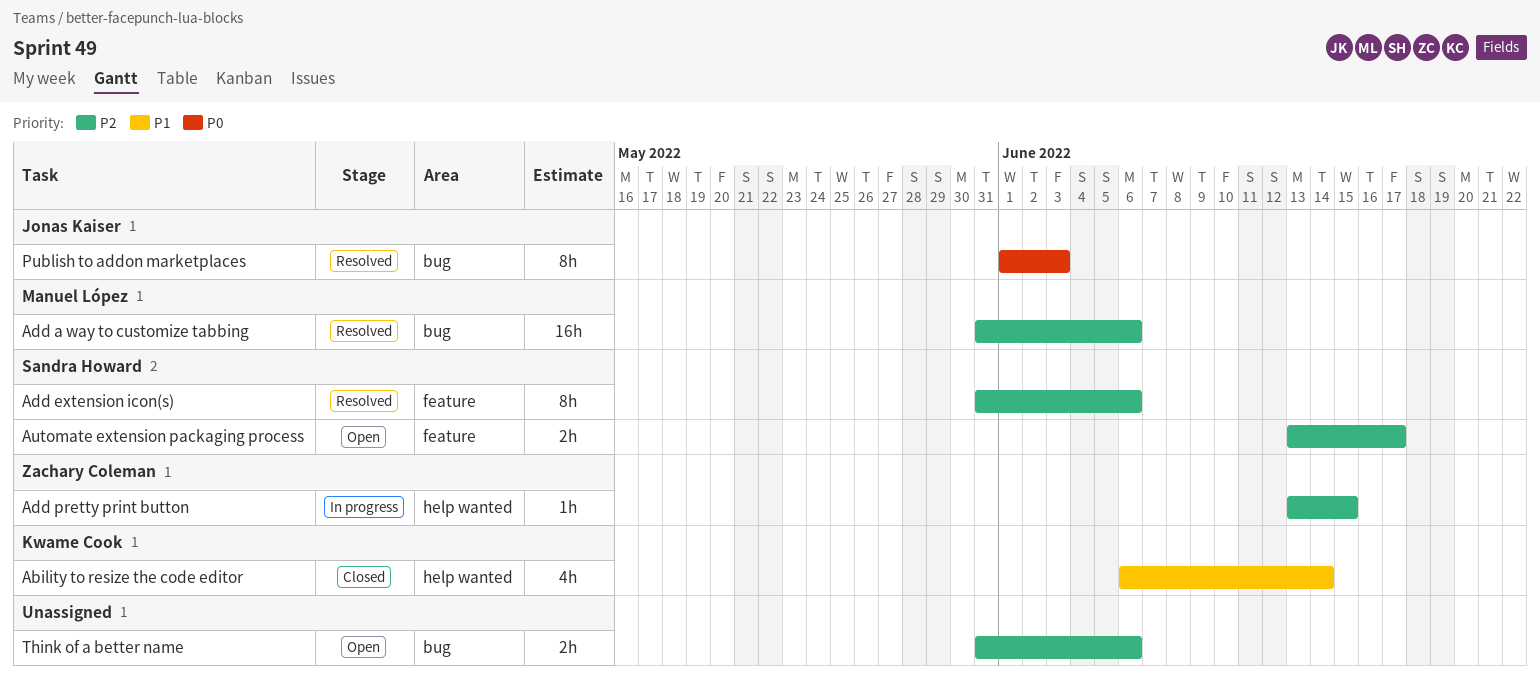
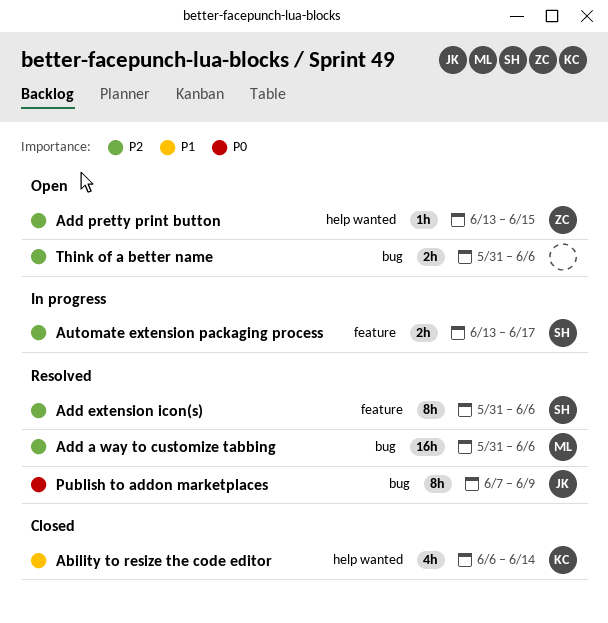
Add pretty print button, status: In progress -> Open
Automate extension packaging process, status: Open -> In progress
Publish to addon marketplaces, start: Jun 1 -> Jun 7
Publish to addon marketplaces, due: Jun 3 -> Jun 9

